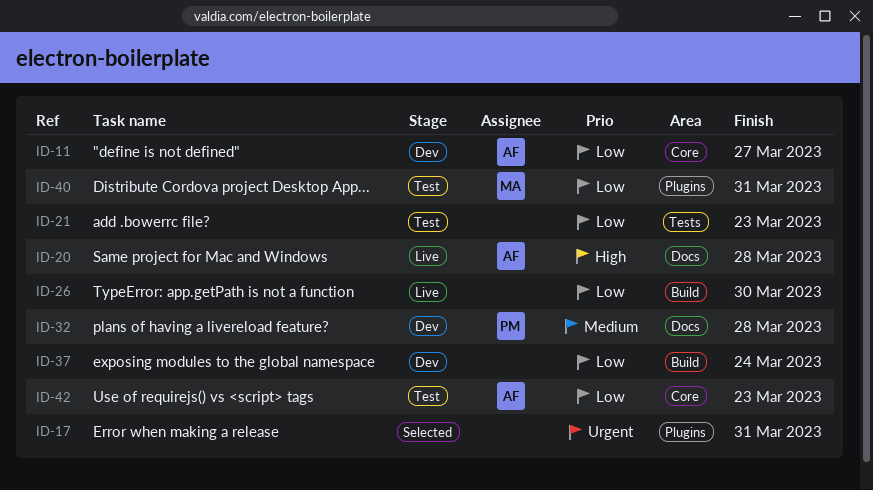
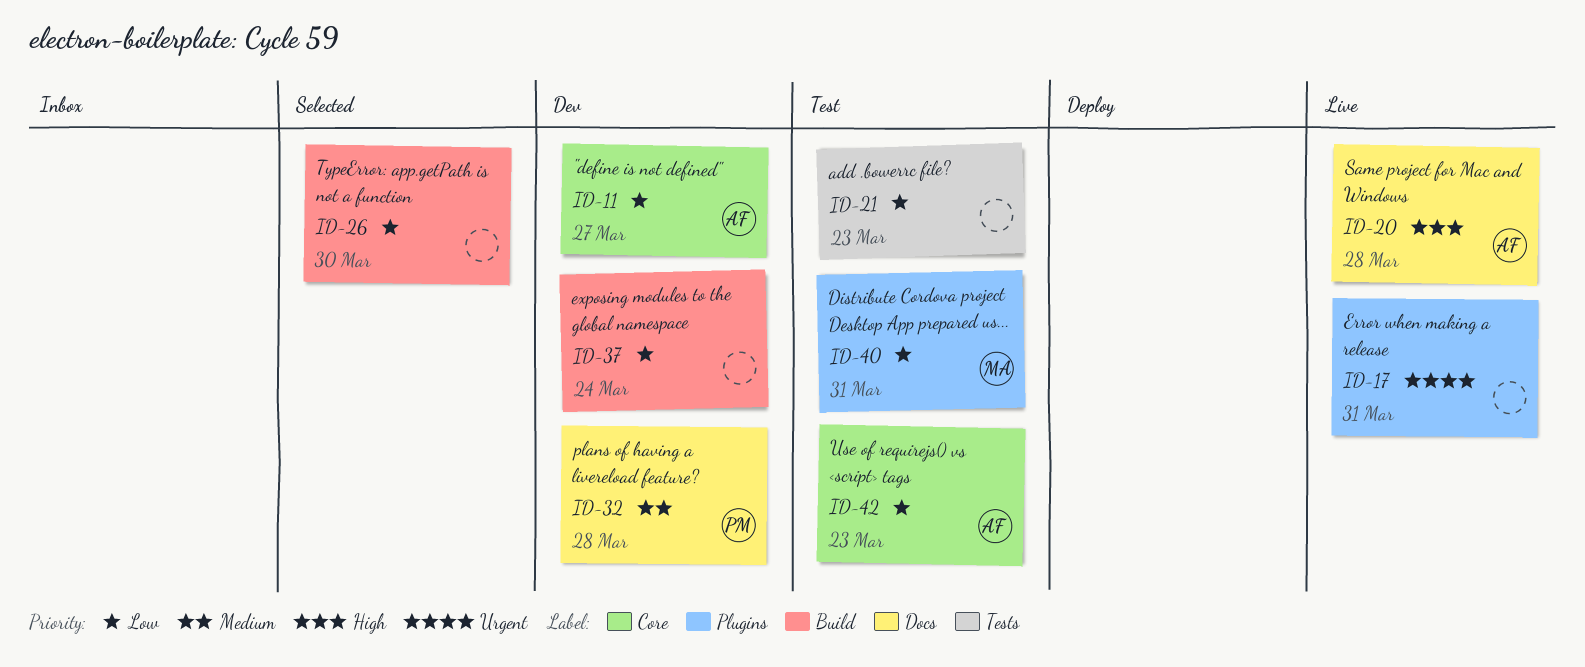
ID-17, status: Selected -> Live
ID-26, status: Live -> Selected

